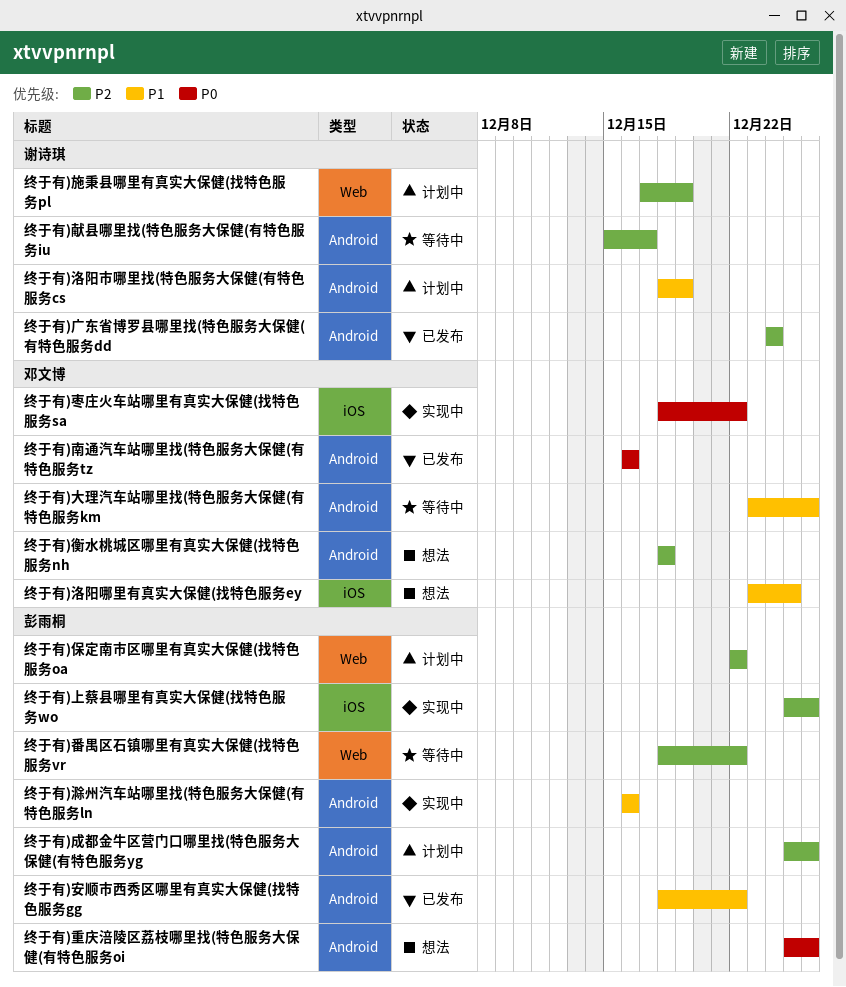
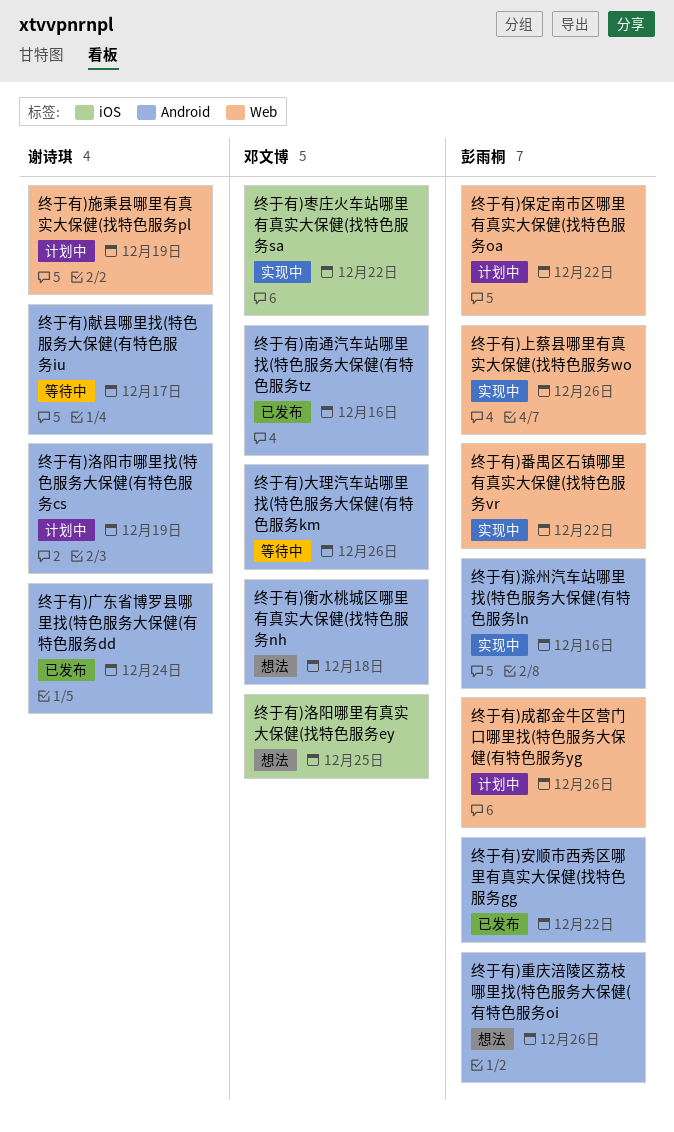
终于有)上蔡县哪里有真实大保健(找特色服务wo, label: iOS -> Web
终于有)成都金牛区营门口哪里找(特色服务大保健(有特色服务yg, label: Android -> Web
终于有)番禺区石镇哪里有真实大保健(找特色服务vr, status: 等待中 -> 实现中

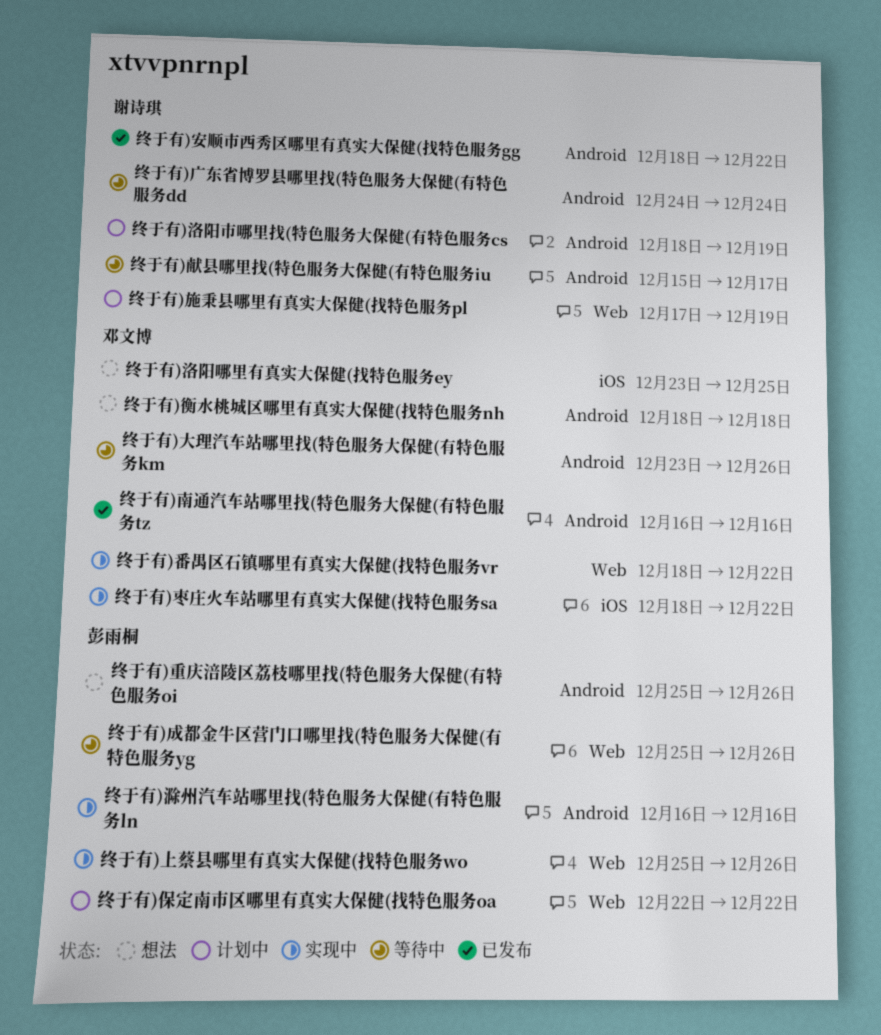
终于有)安顺市西秀区哪里有真实大保健(找特色服务gg, owner: 彭雨桐 -> 谢诗琪
终于有)广东省博罗县哪里找(特色服务大保健(有特色服务dd, status: 已发布 -> 等待中
终于有)成都金牛区营门口哪里找(特色服务大保健(有特色服务yg, status: 计划中 -> 等待中
终于有)番禺区石镇哪里有真实大保健(找特色服务vr, owner: 彭雨桐 -> 邓文博

